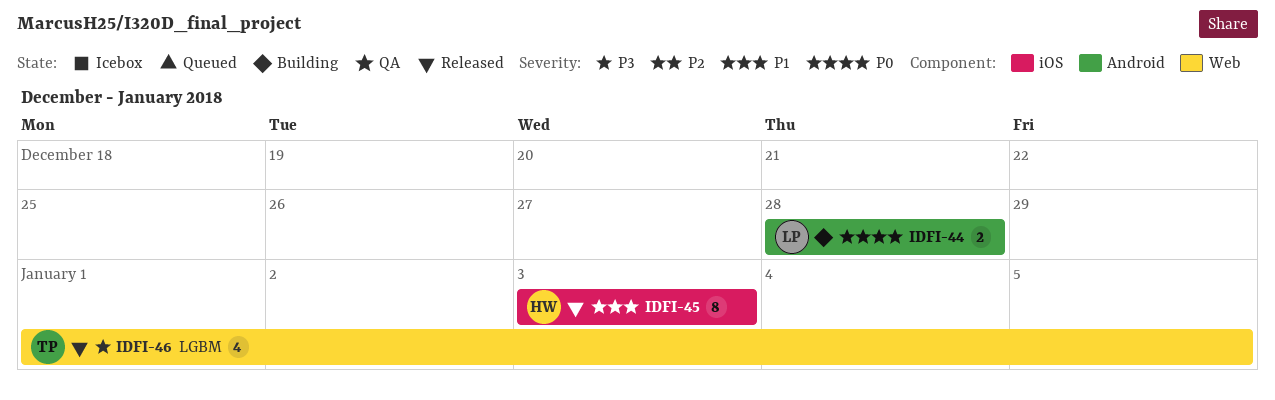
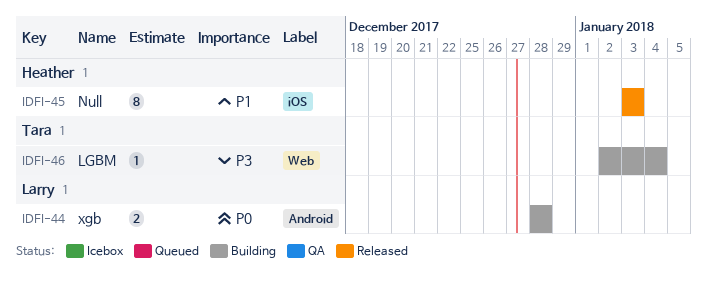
IDFI-46, status: Released -> Building
IDFI-46, estimate: 4 -> 1
IDFI-46, start: Jan 1 -> Jan 2
IDFI-46, due: Jan 5 -> Jan 4

